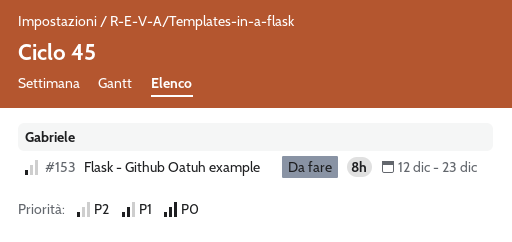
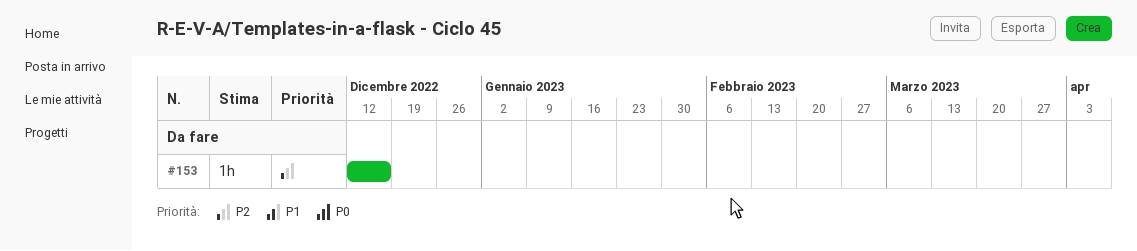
#153, estimate: 8h -> 1h
#153, due: Dec 23 -> Dec 16

